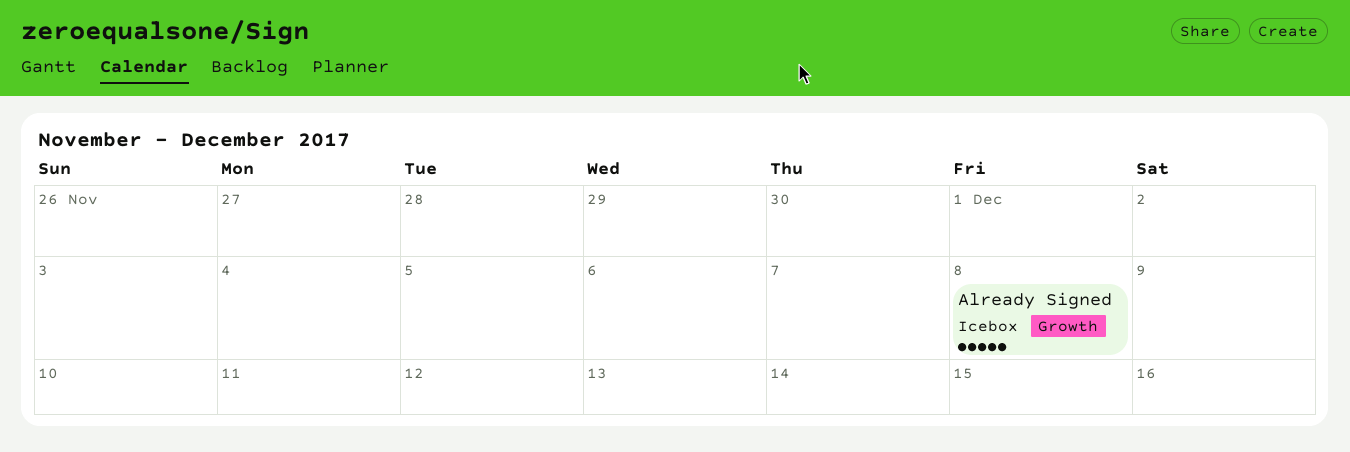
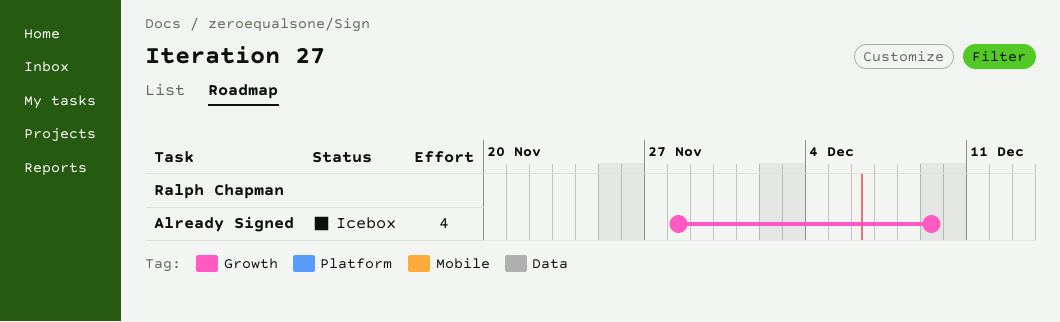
Already Signed, estimate: 5 -> 4
Already Signed, due: Dec 8 -> Dec 9

